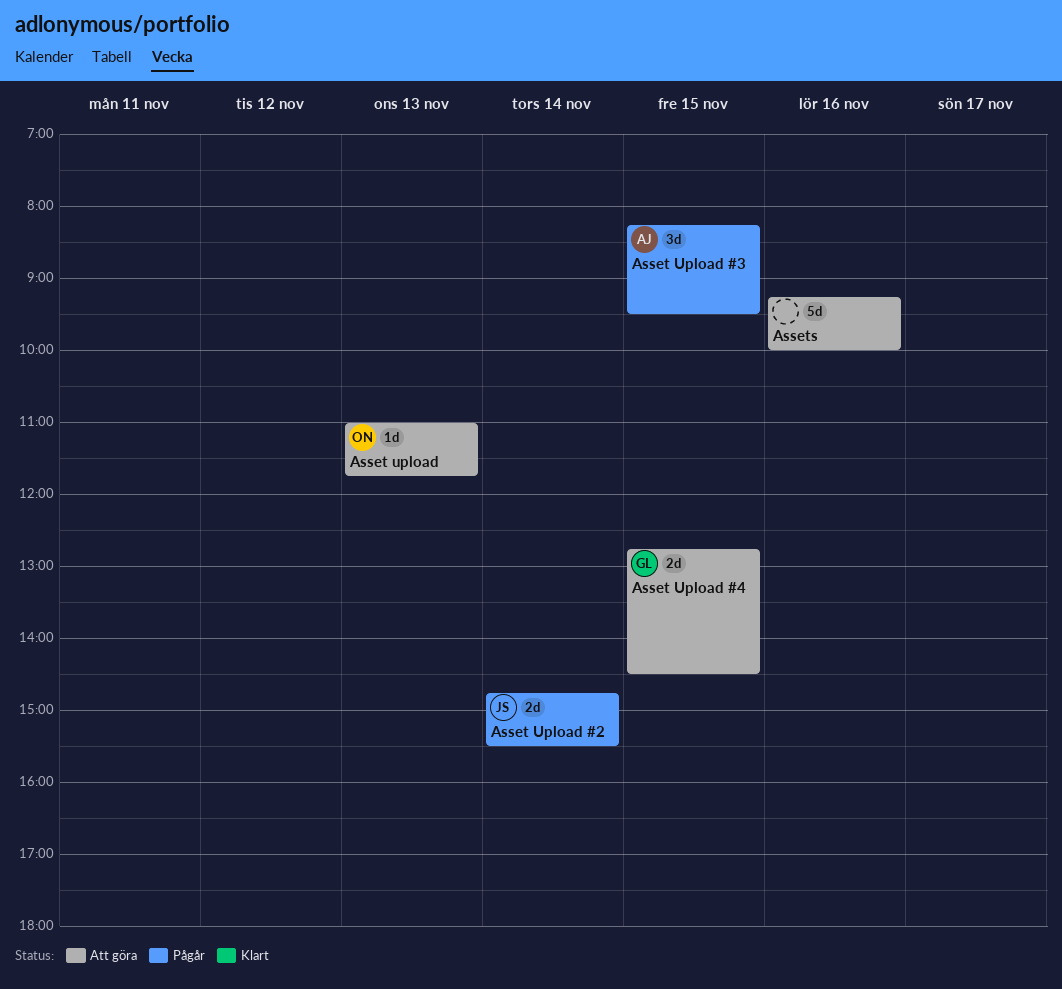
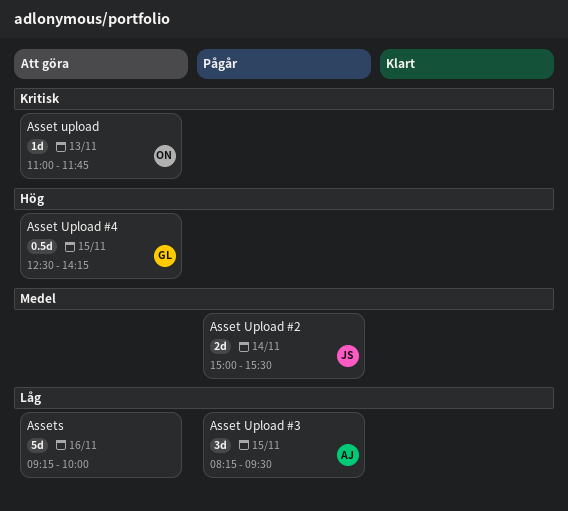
Asset Upload #2, begins: 14:45 -> 15:00
Asset Upload #4, estimate: 2d -> 0.5d
Asset Upload #4, begins: 12:45 -> 12:30
Asset Upload #4, ends: 14:30 -> 14:15

